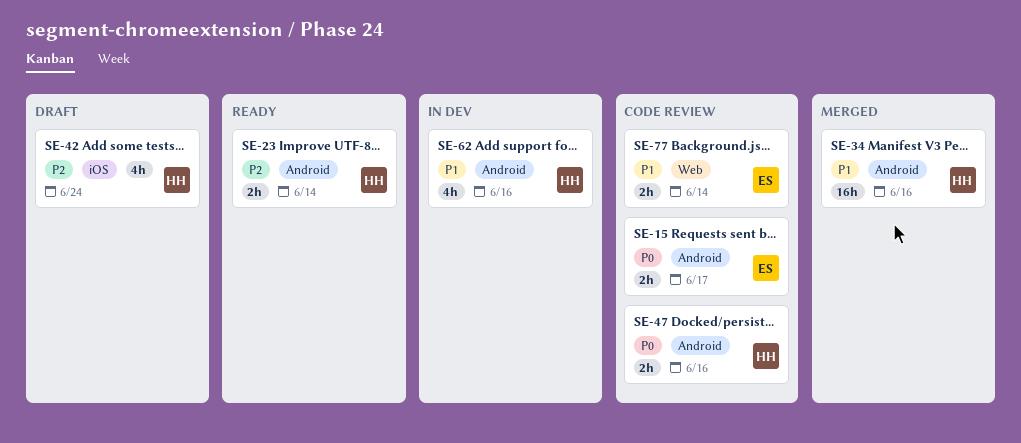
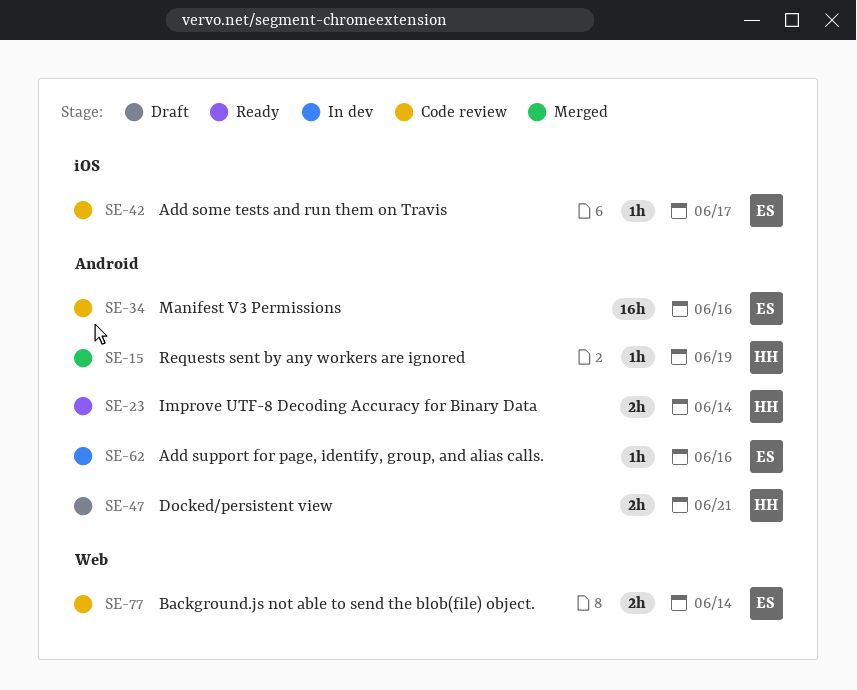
SE-15, status: Code review -> Merged
SE-15, owner: ES -> HH
SE-15, estimate: 2h -> 1h
SE-15, due: Jun 17 -> Jun 19
SE-34, status: Merged -> Code review
SE-34, owner: HH -> ES
SE-42, status: Draft -> Code review
SE-42, owner: HH -> ES
SE-42, estimate: 4h -> 1h
SE-42, due: Jun 24 -> Jun 17
SE-47, status: Code review -> Draft
SE-47, due: Jun 16 -> Jun 21
SE-62, owner: HH -> ES
SE-62, estimate: 4h -> 1h

